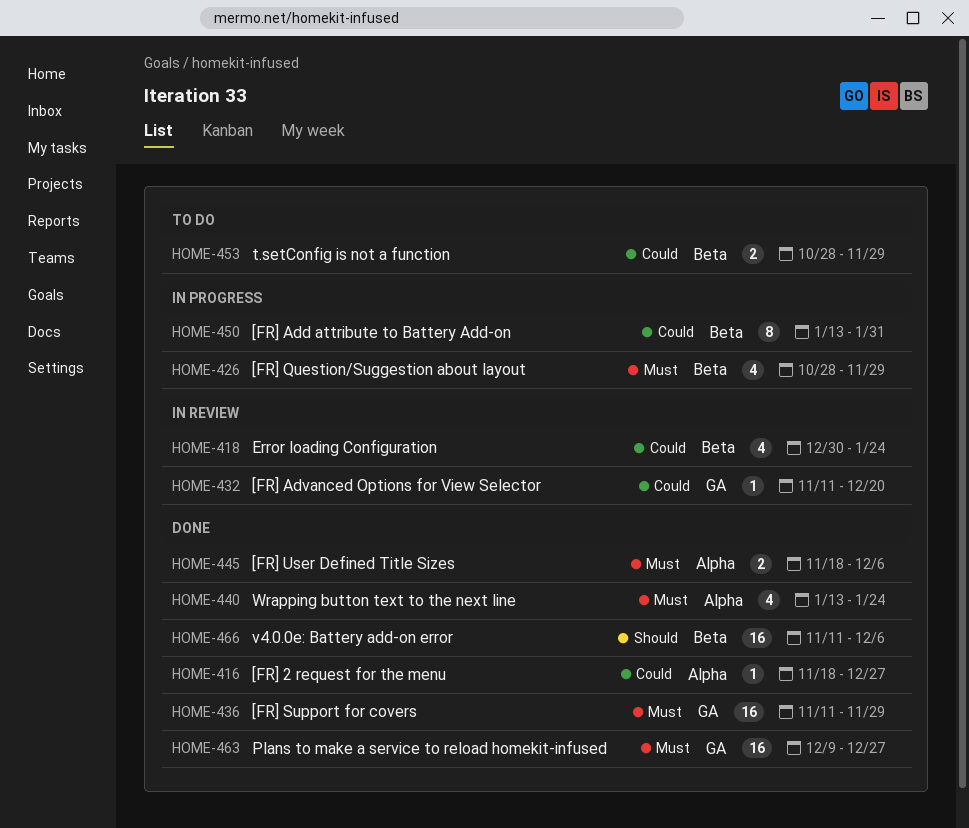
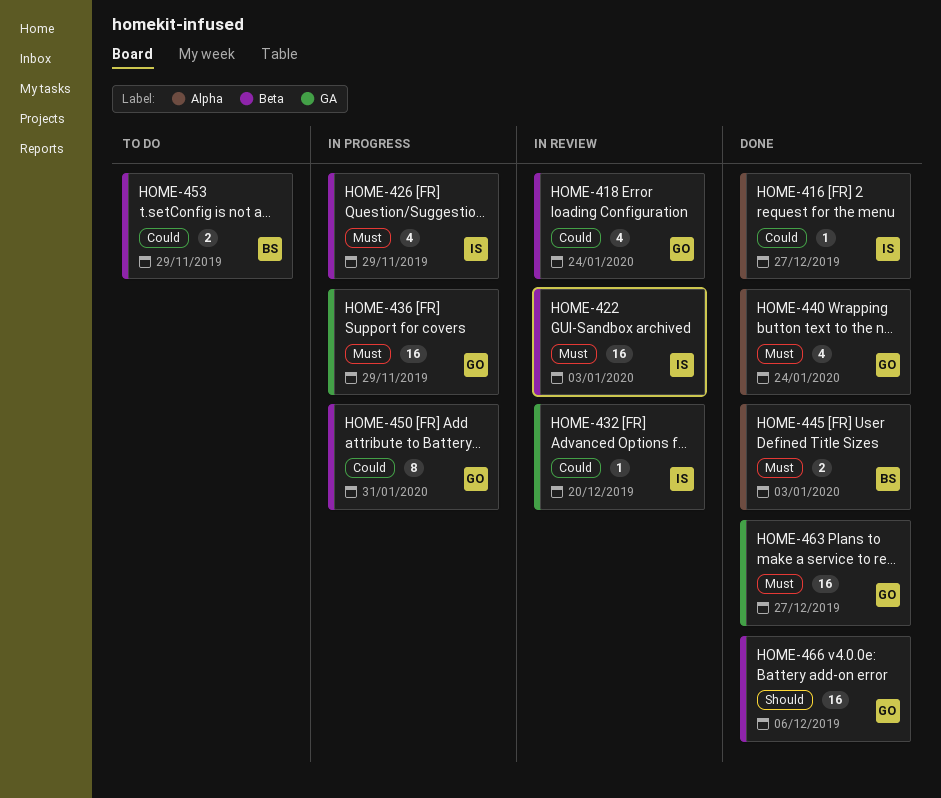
HOME-422: none -> present
HOME-436, status: Done -> In progress
HOME-445, due: Dec 6 -> Jan 3

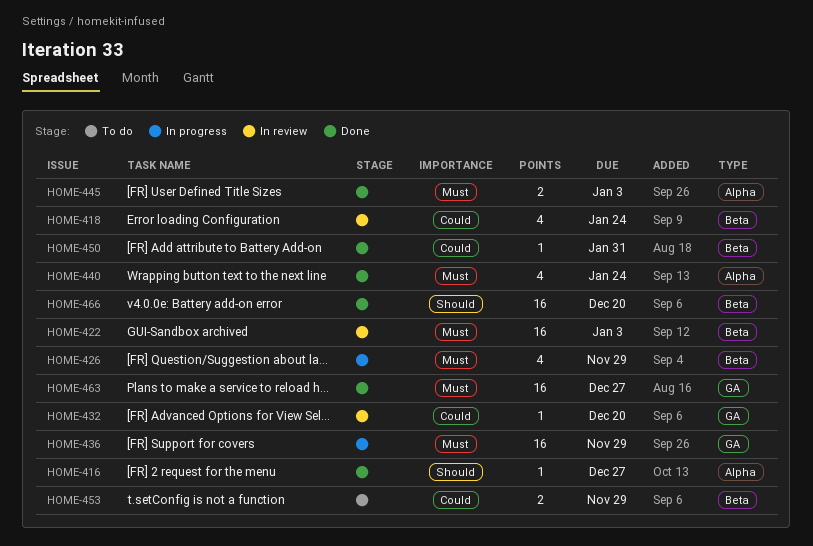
HOME-416, priority: Could -> Should
HOME-450, status: In progress -> Done
HOME-450, estimate: 8 -> 1
HOME-466, due: Dec 6 -> Dec 20

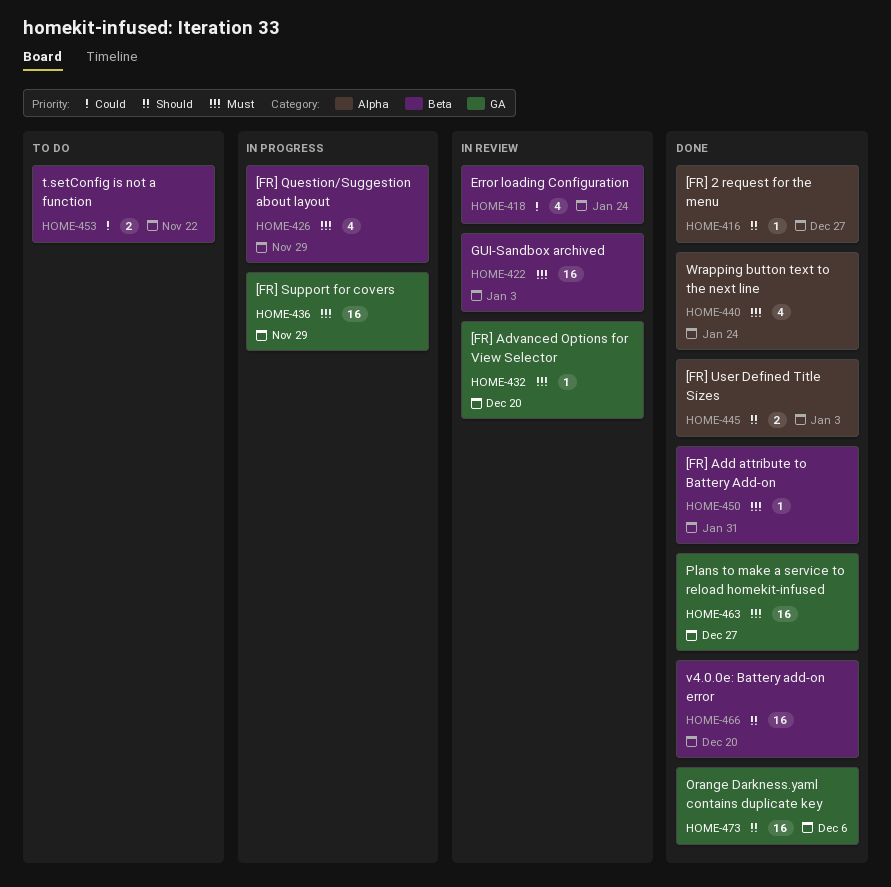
HOME-432, priority: Could -> Must
HOME-445, priority: Must -> Should
HOME-450, priority: Could -> Must
HOME-453, due: Nov 29 -> Nov 22
HOME-473: none -> present

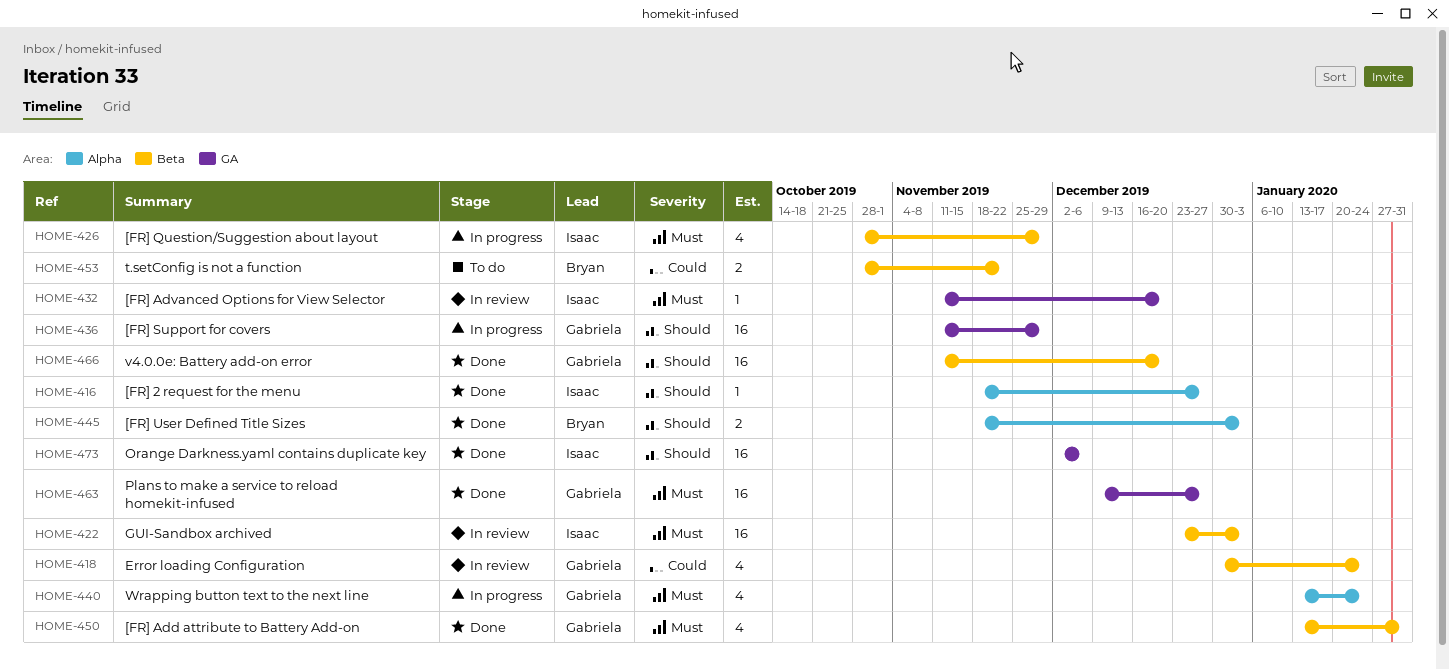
HOME-436, priority: Must -> Should
HOME-440, status: Done -> In progress
HOME-450, estimate: 1 -> 4

